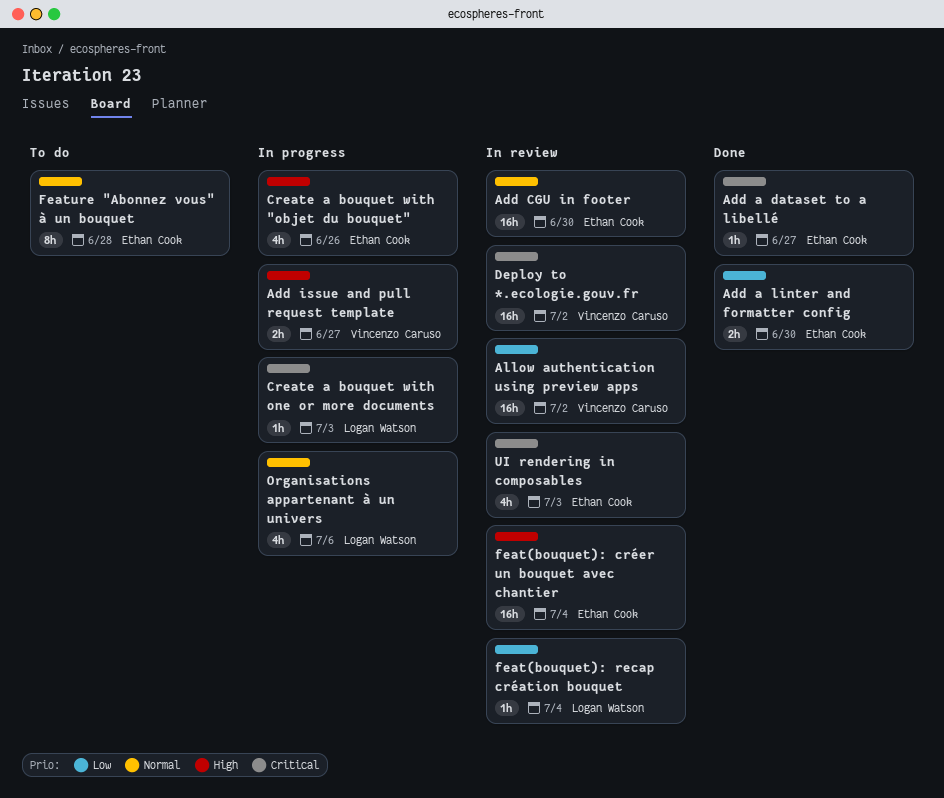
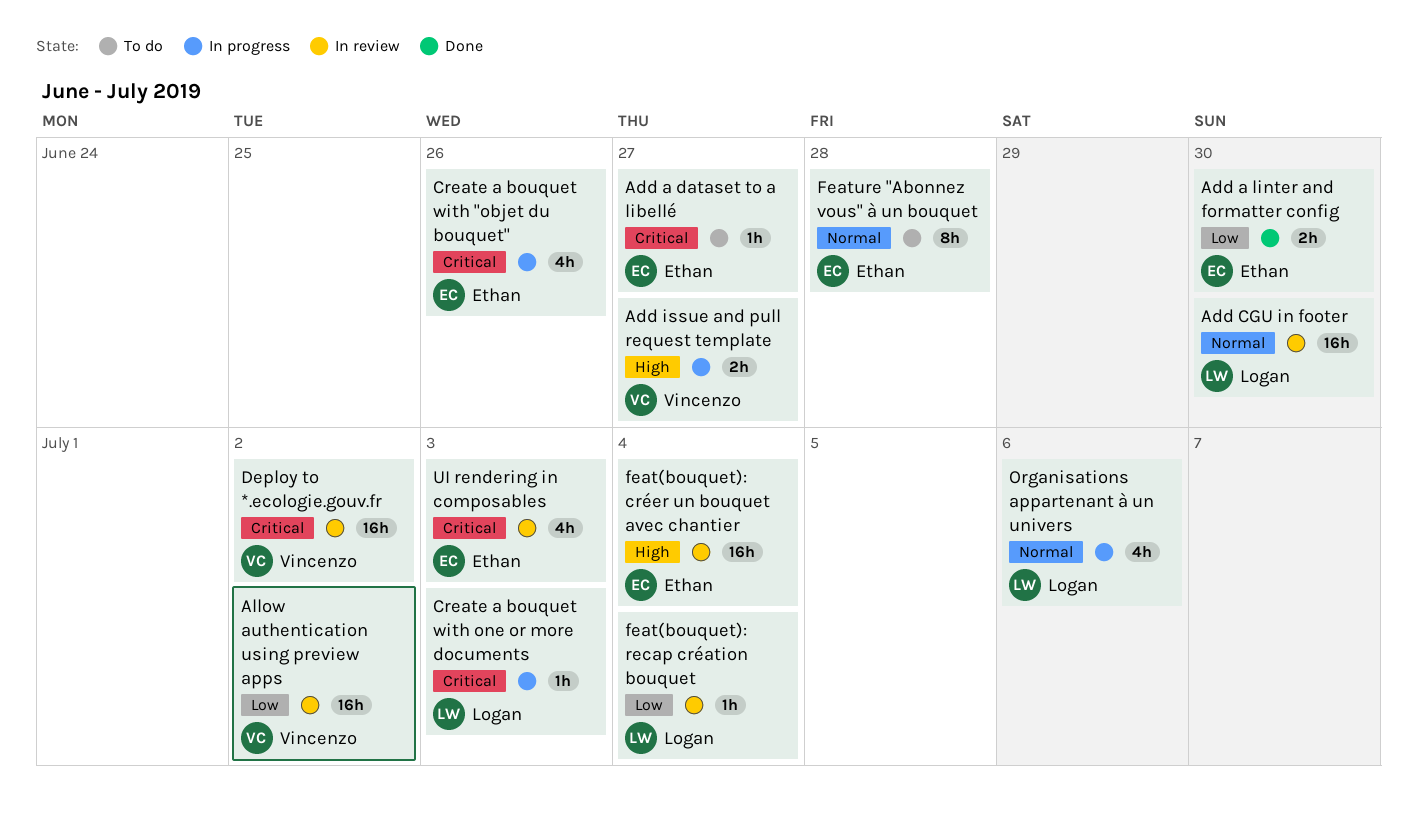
Add a dataset to a libellé, status: Done -> To do
Add CGU in footer, owner: Ethan Cook -> Logan Watson
Create a bouquet with "objet du bouquet", priority: High -> Critical

